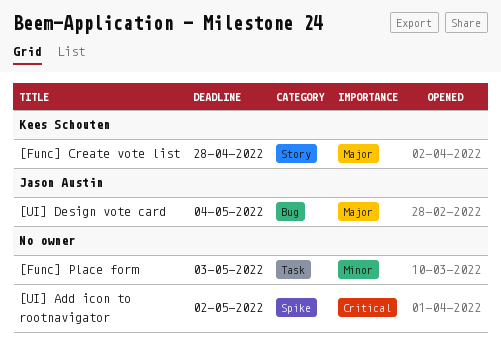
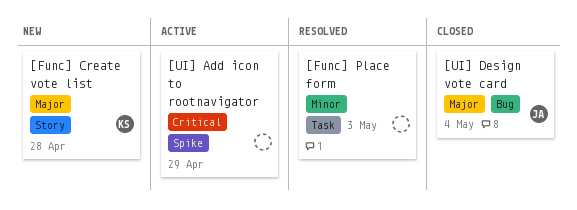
[UI] Add icon to rootnavigator, due: May 2 -> Apr 29

